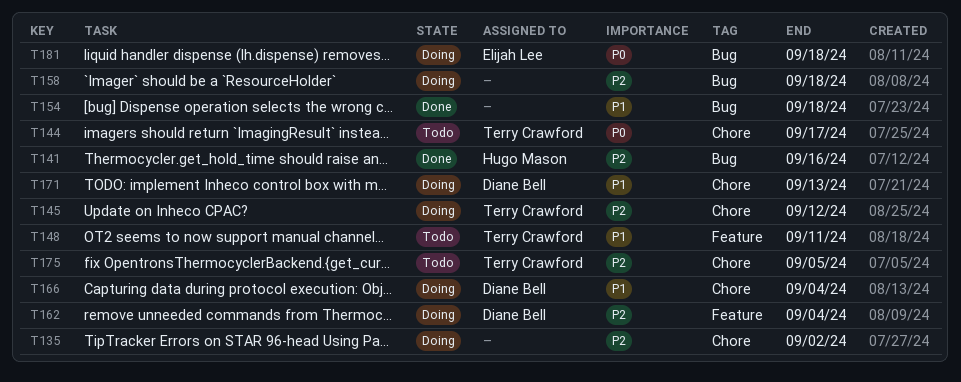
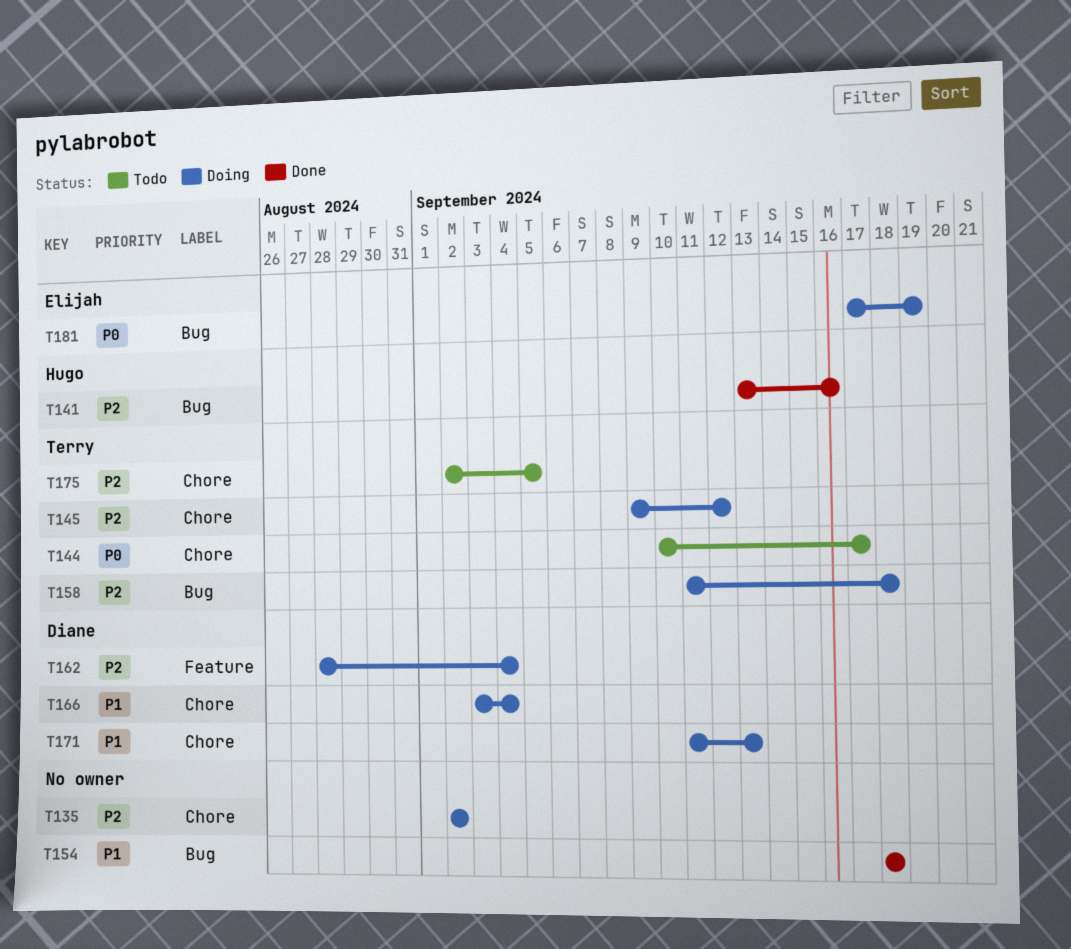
T148: present -> none
T158, owner: none -> Terry Crawford
T181, due: Sep 18 -> Sep 19

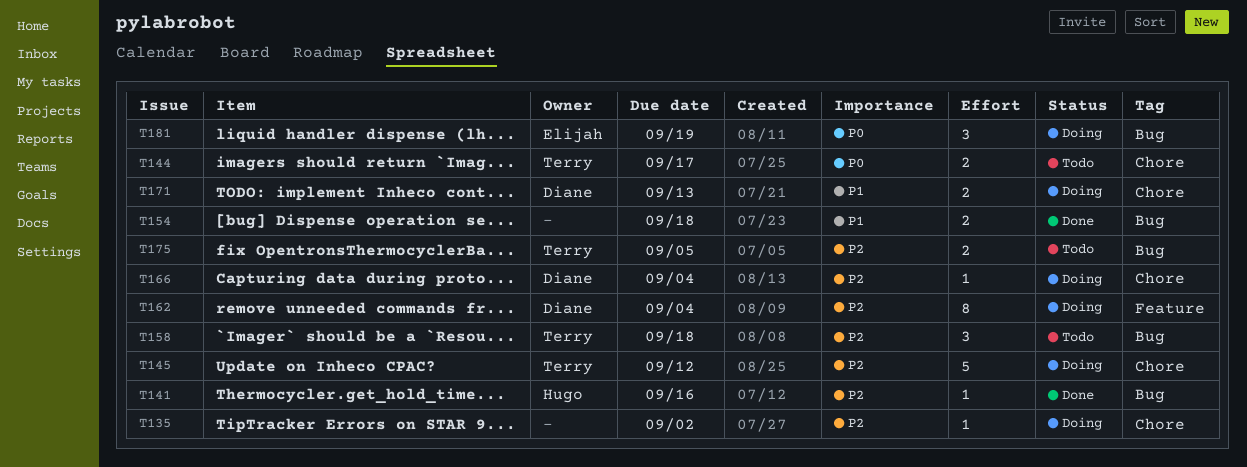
T158, status: Doing -> Todo
T166, priority: P1 -> P2
T175, label: Chore -> Bug

